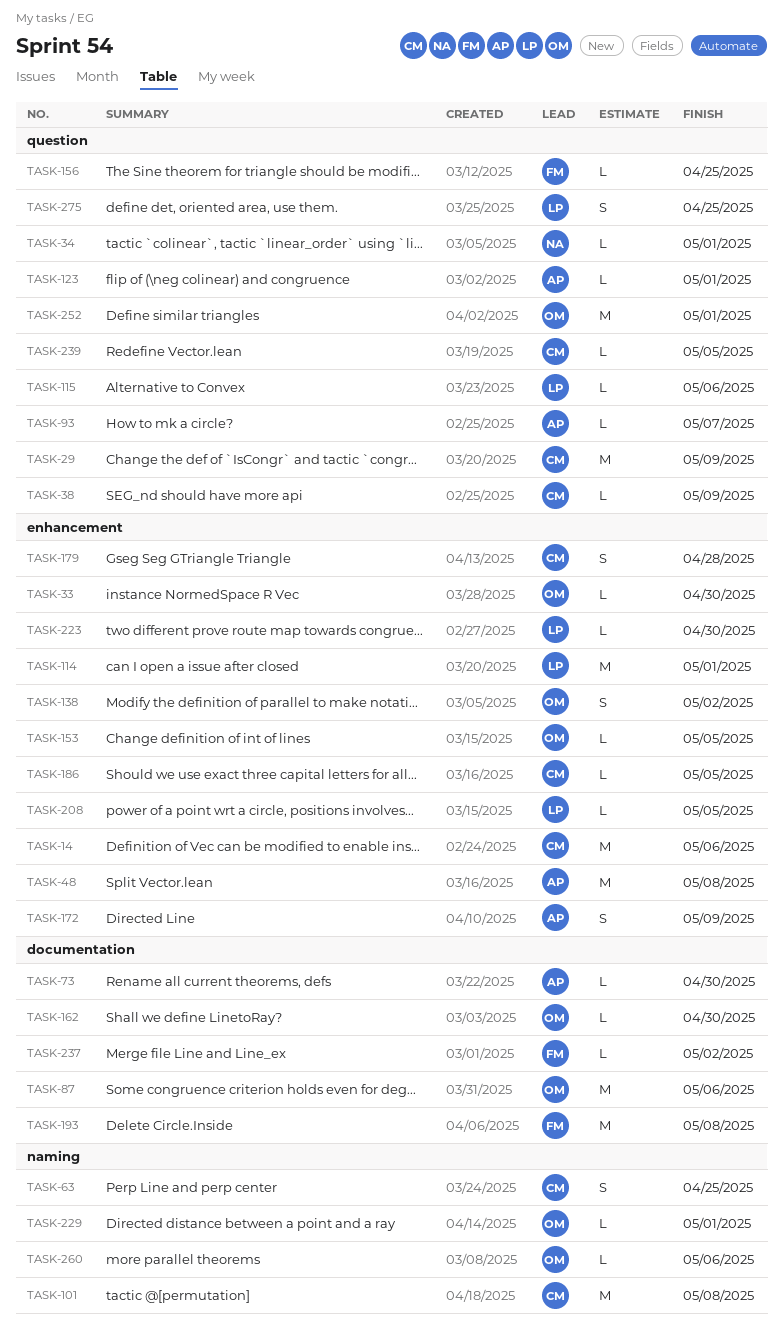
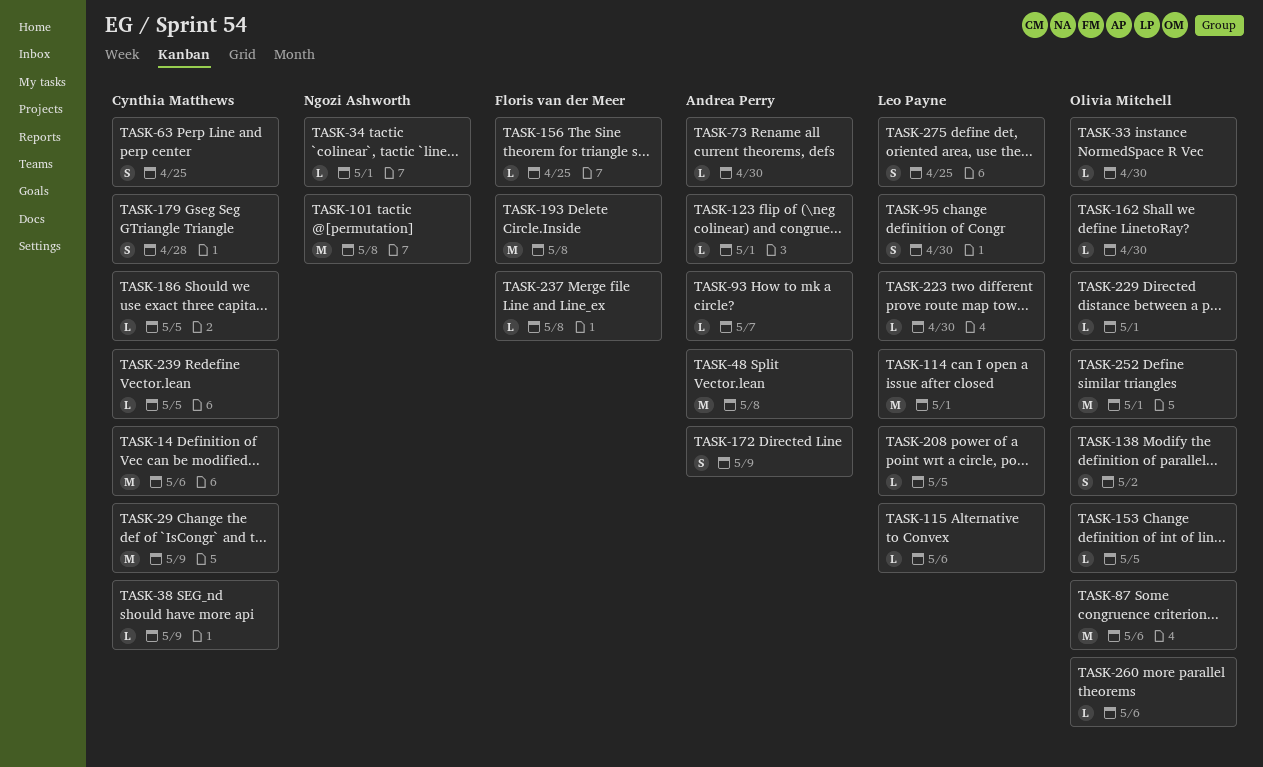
TASK-95: none -> present
TASK-101, owner: Cynthia Matthews -> Ngozi Ashworth
TASK-237, due: May 2 -> May 8

